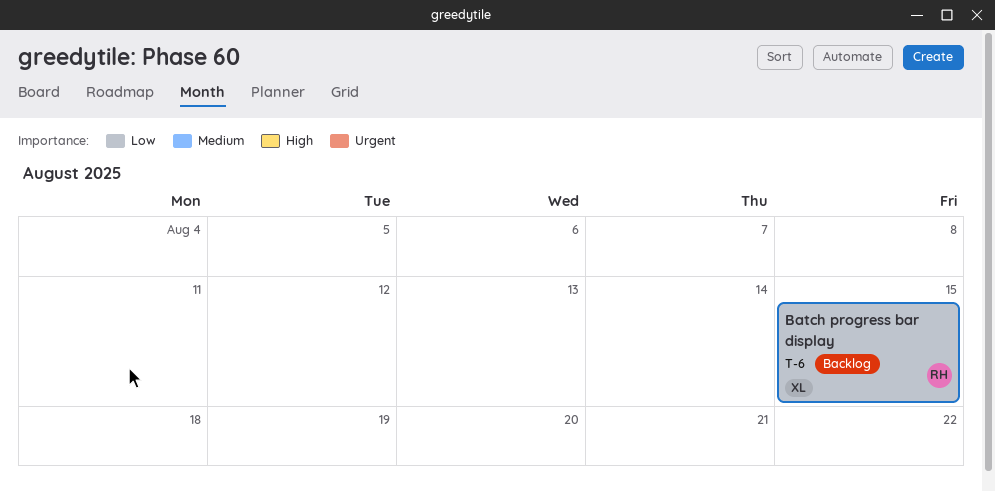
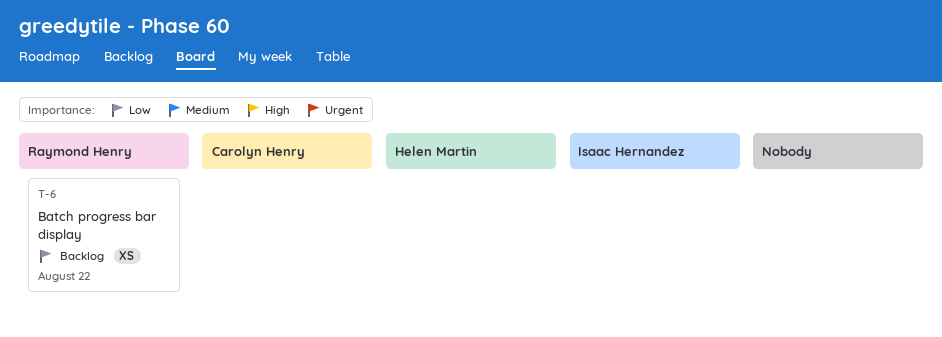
T-6, estimate: XL -> XS
T-6, due: Aug 15 -> Aug 22

